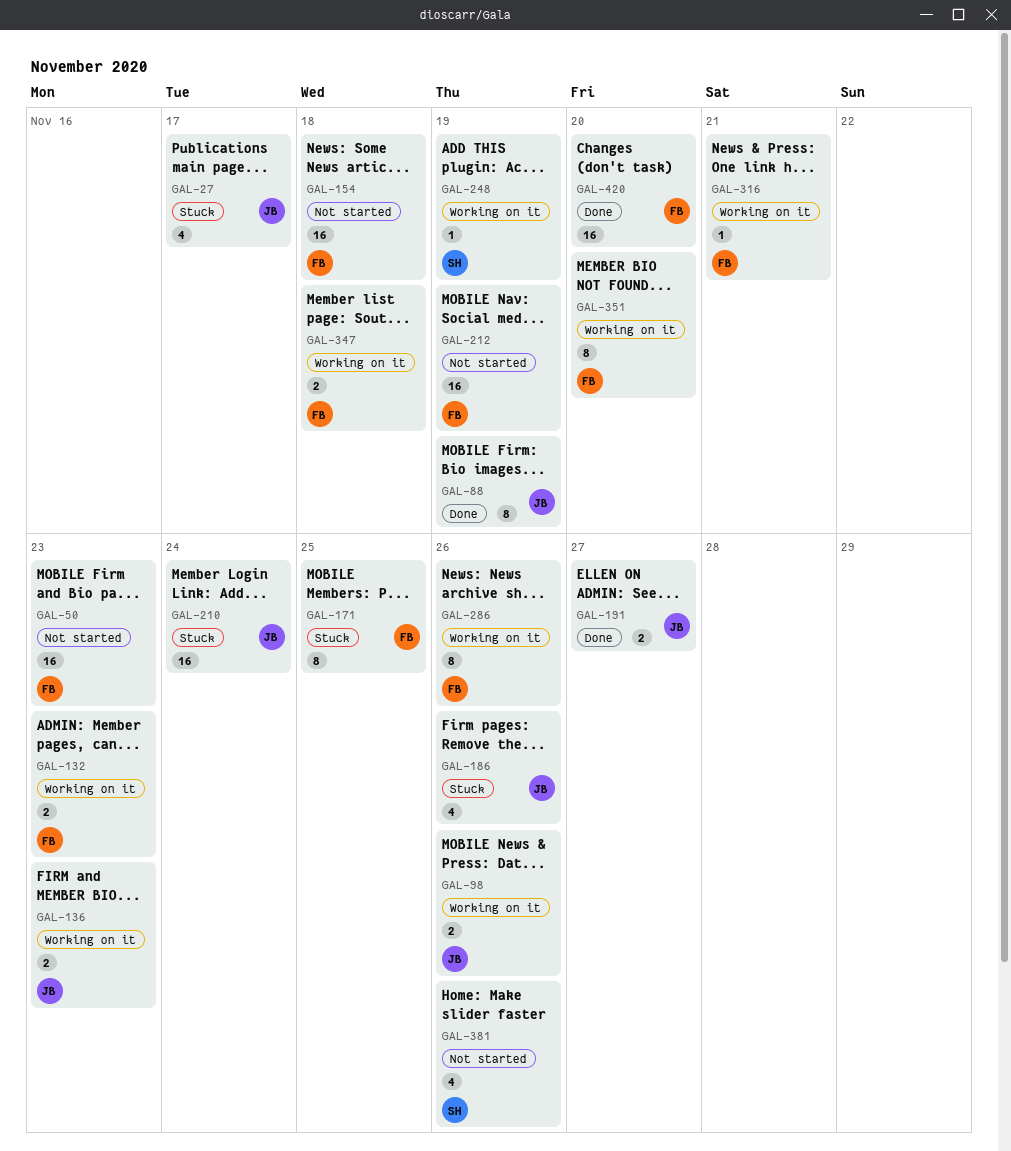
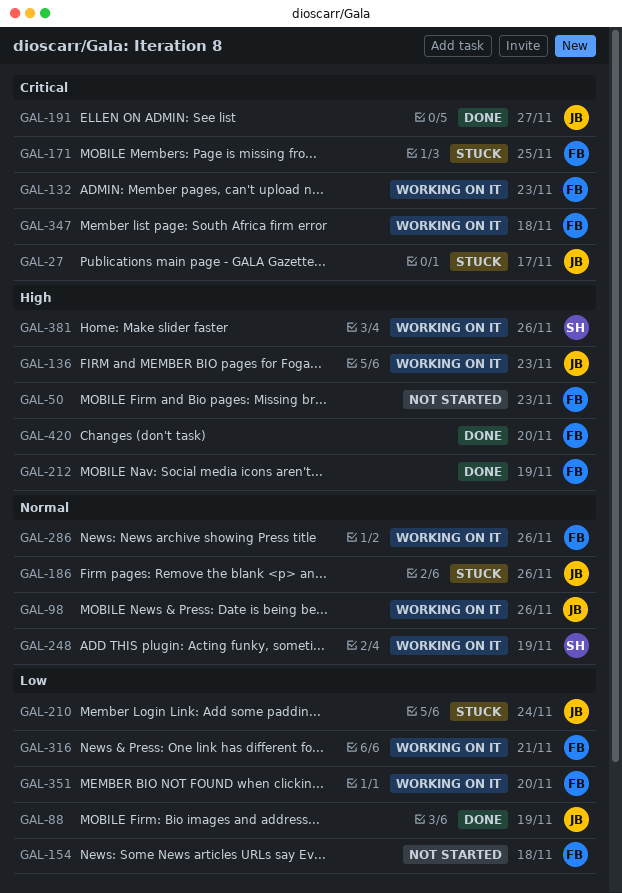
GAL-212, status: Not started -> Done
GAL-381, status: Not started -> Working on it

